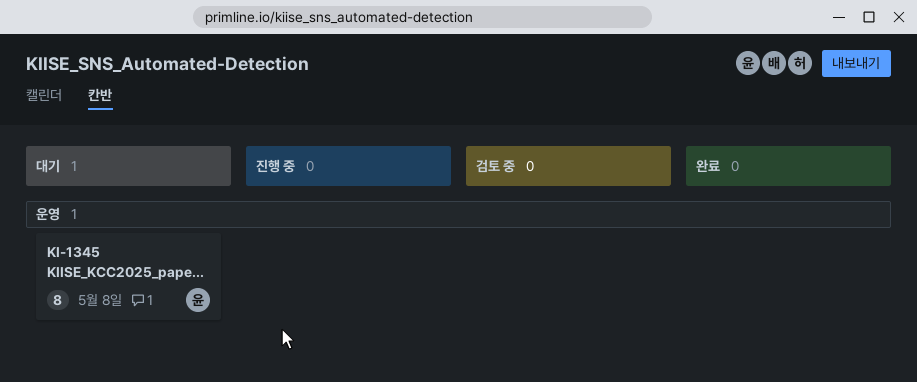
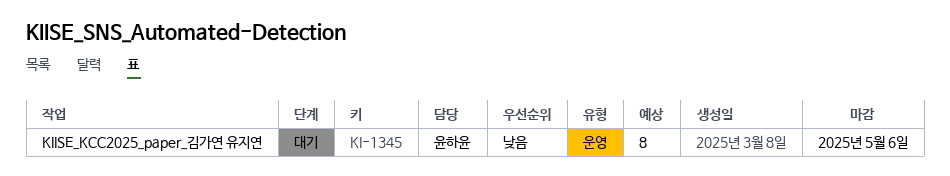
KI-1345, due: May 8 -> May 6

